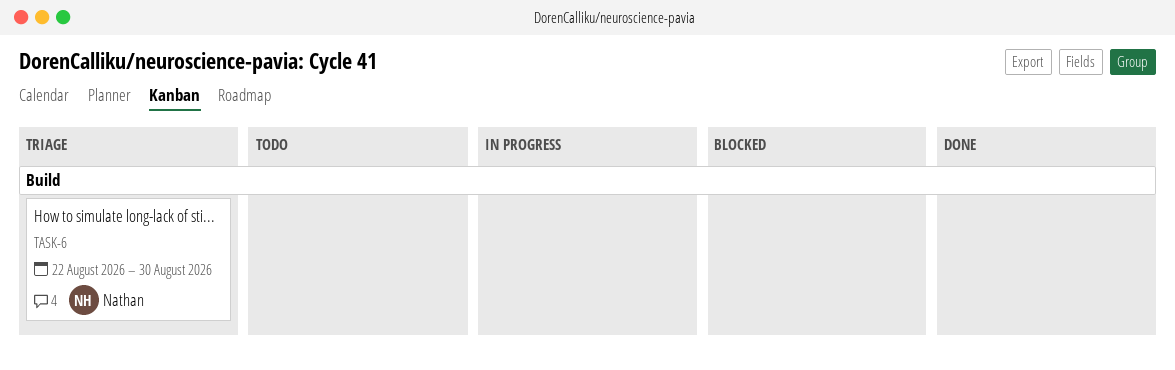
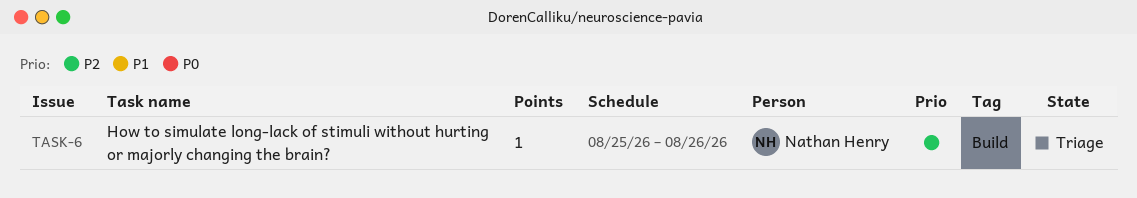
TASK-6, start: Aug 22 -> Aug 25
TASK-6, due: Aug 30 -> Aug 26

